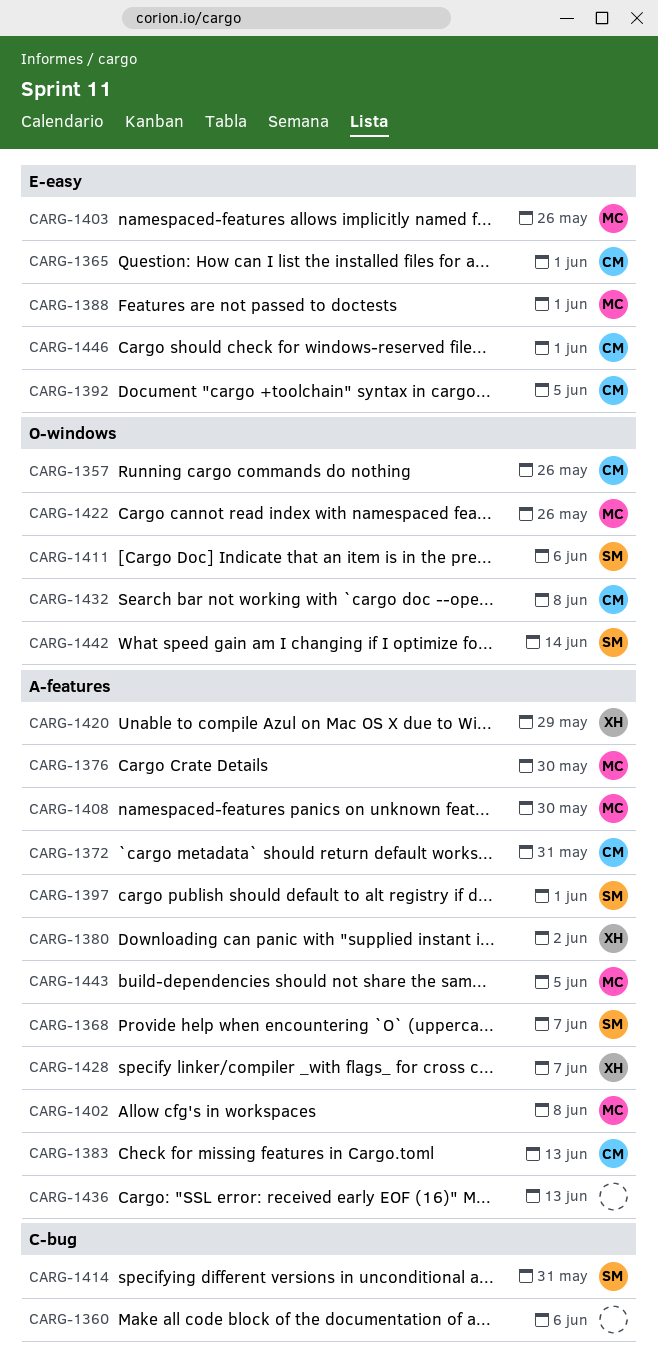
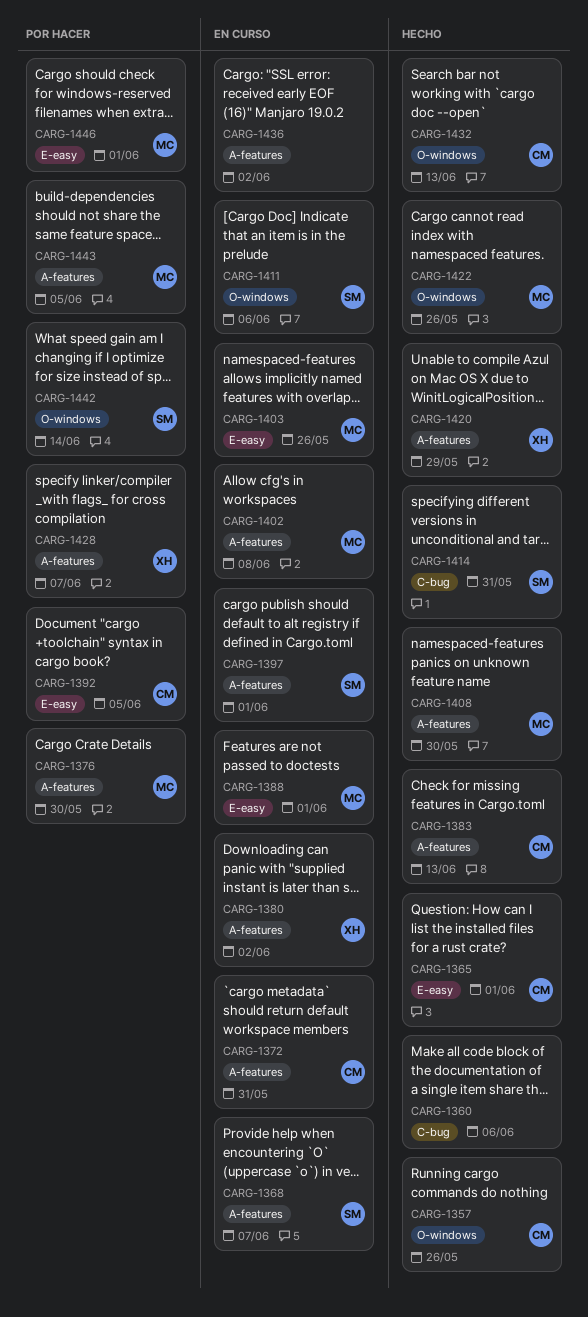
CARG-1432, due: Jun 8 -> Jun 13
CARG-1436, due: Jun 13 -> Jun 2
CARG-1446, owner: CM -> MC

